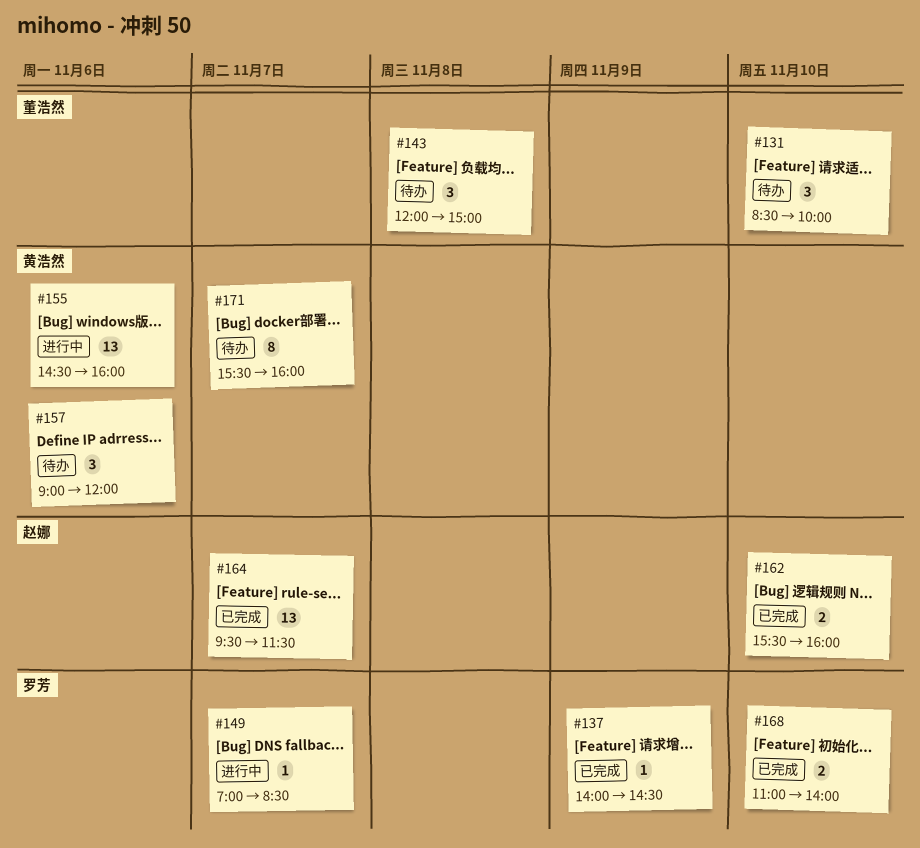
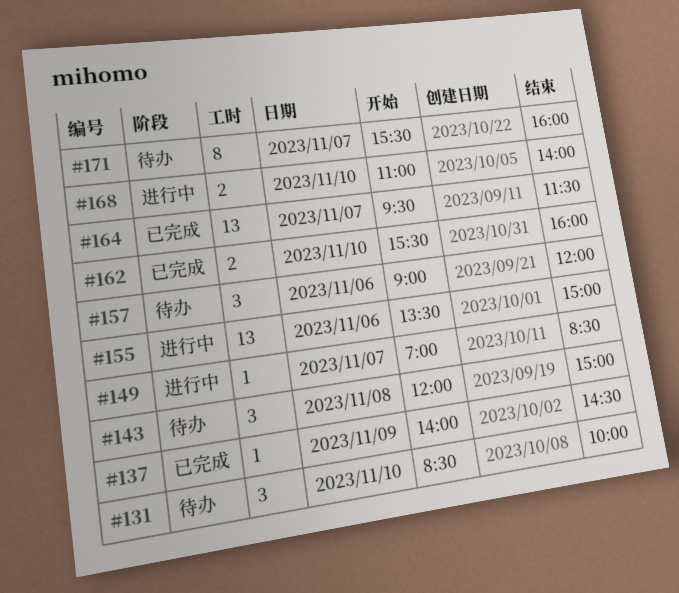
#155, begins: 14:30 -> 13:30
#155, ends: 16:00 -> 15:00
#168, status: 已完成 -> 进行中

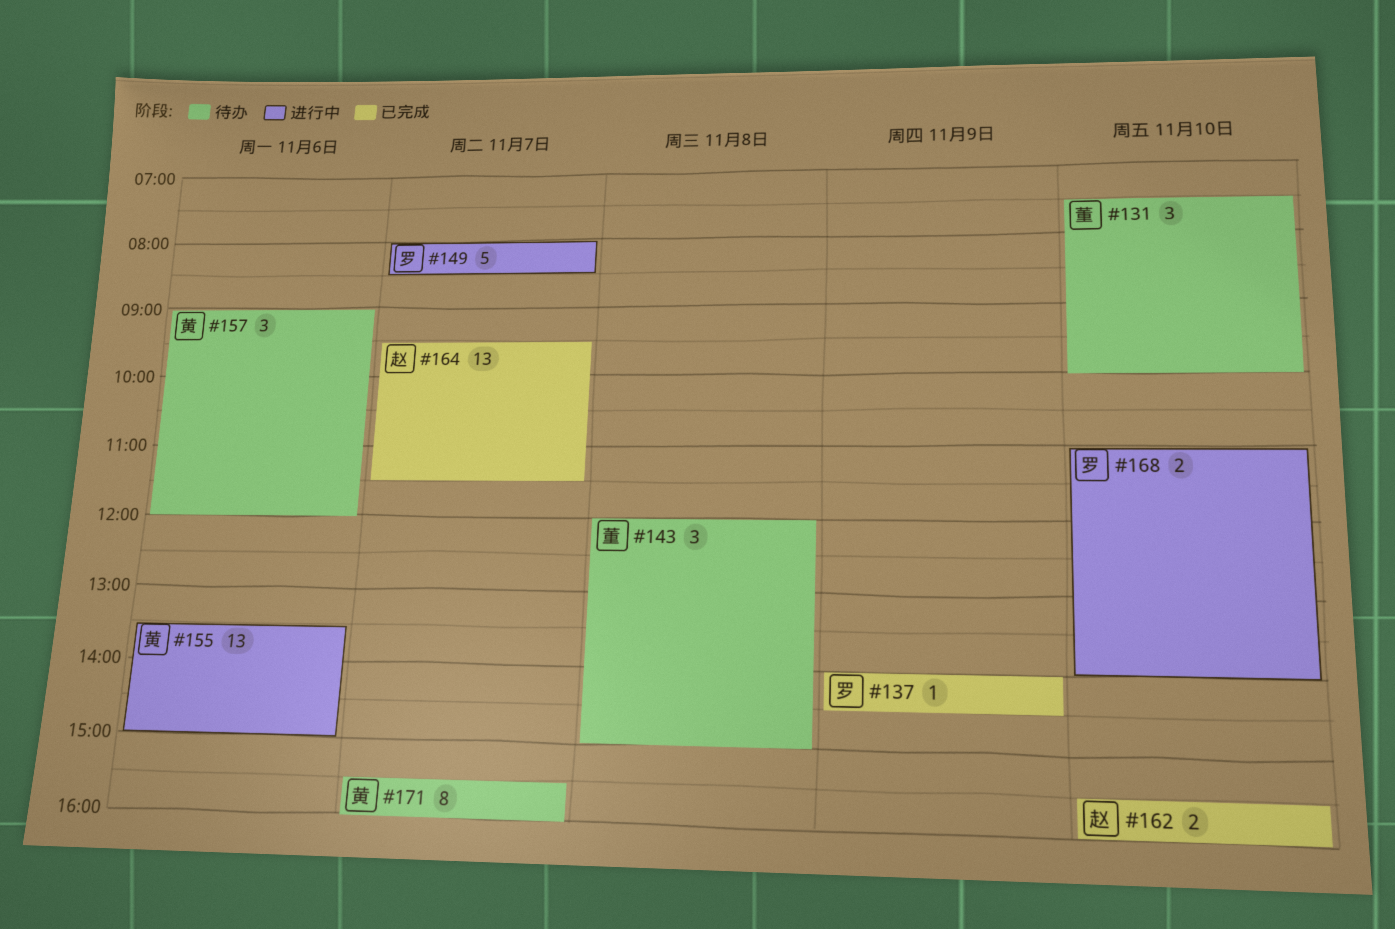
#131, begins: 08:30 -> 07:30
#149, estimate: 1 -> 5
#149, begins: 07:00 -> 08:00

